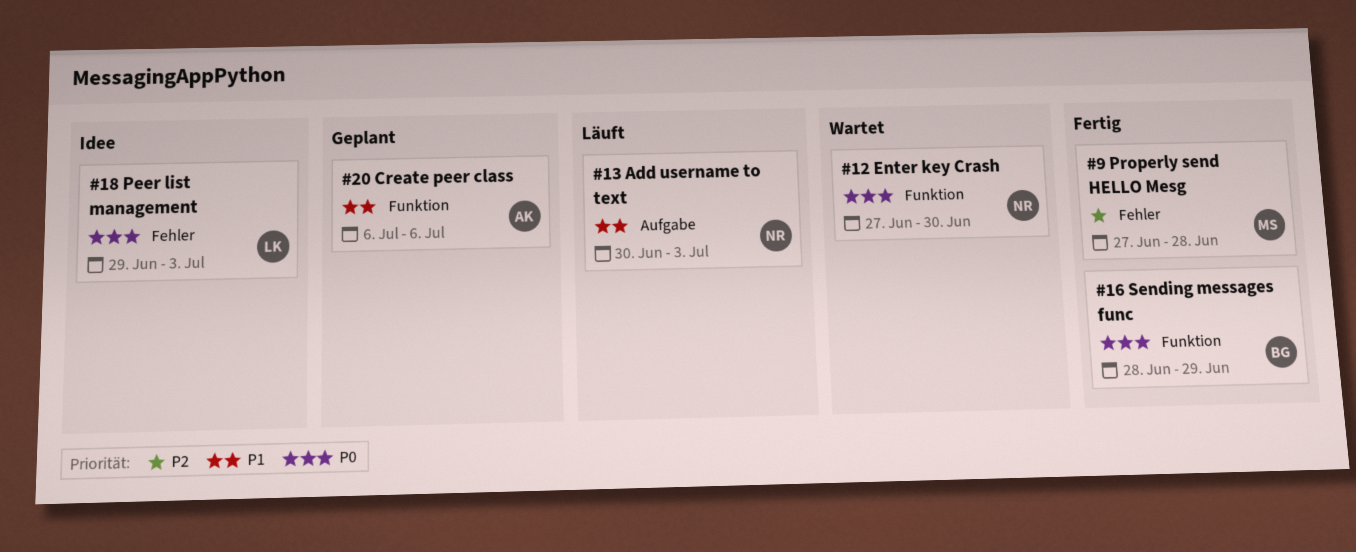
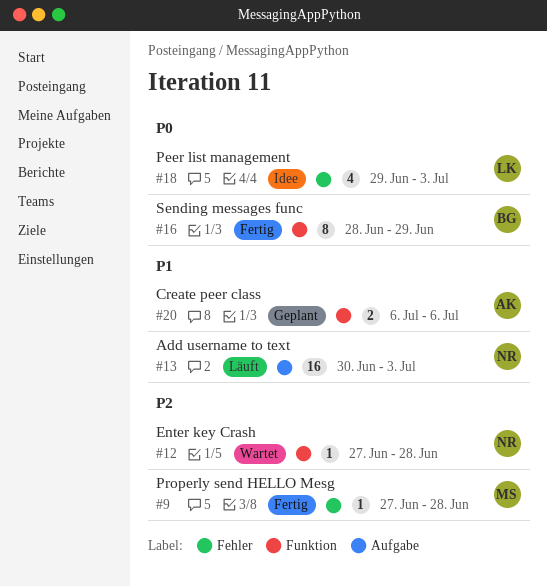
#12, priority: P0 -> P2
#12, due: Jun 30 -> Jun 28

